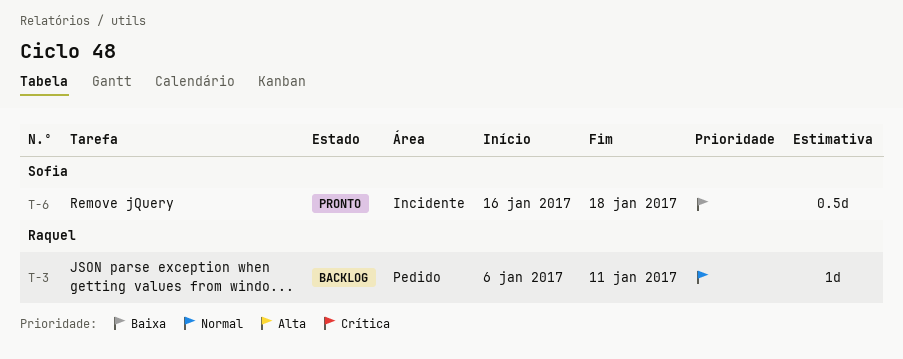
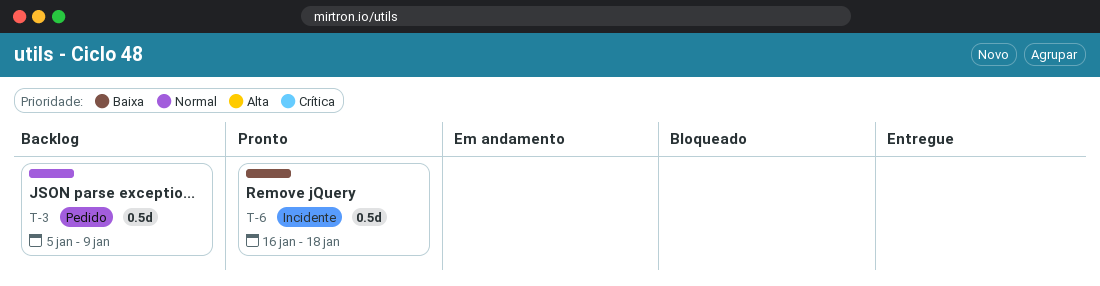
T-3, estimate: 1d -> 0.5d
T-3, start: Jan 6 -> Jan 5
T-3, due: Jan 11 -> Jan 9

